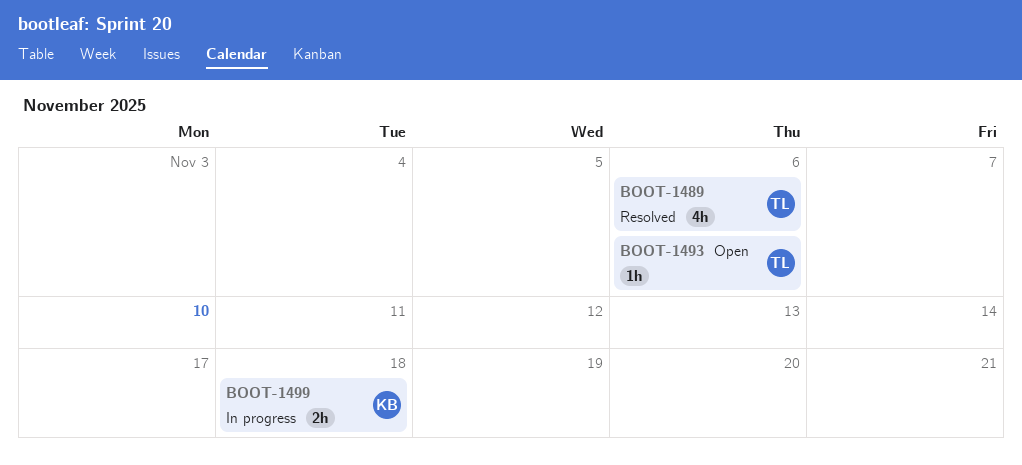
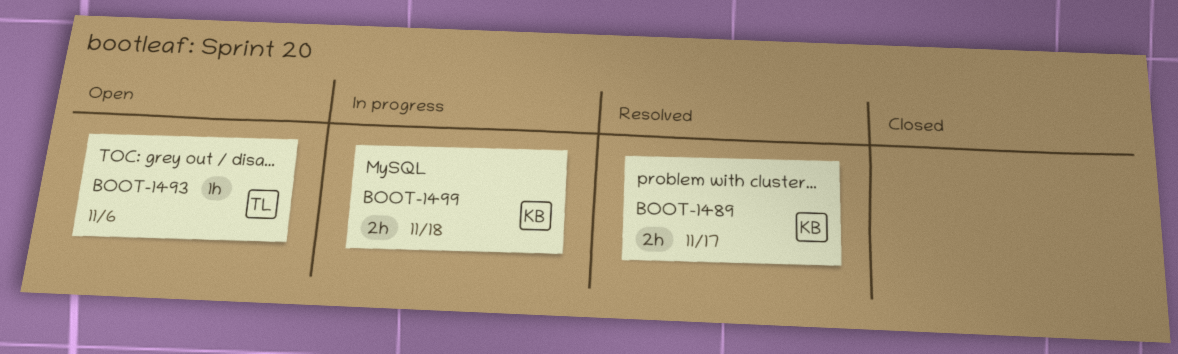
BOOT-1489, owner: TL -> KB
BOOT-1489, estimate: 4h -> 2h
BOOT-1489, due: Nov 6 -> Nov 17

